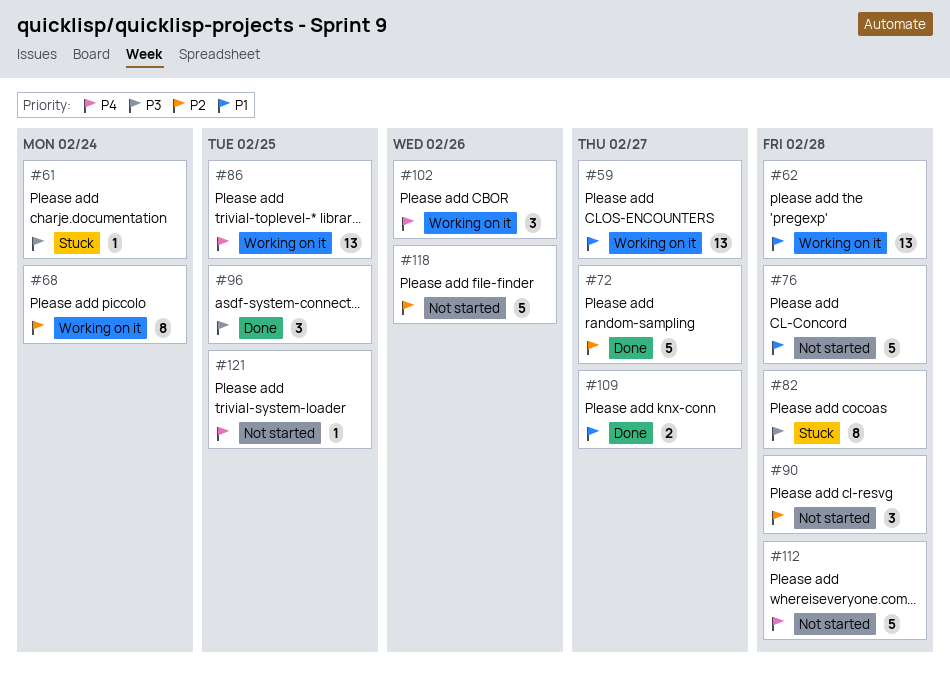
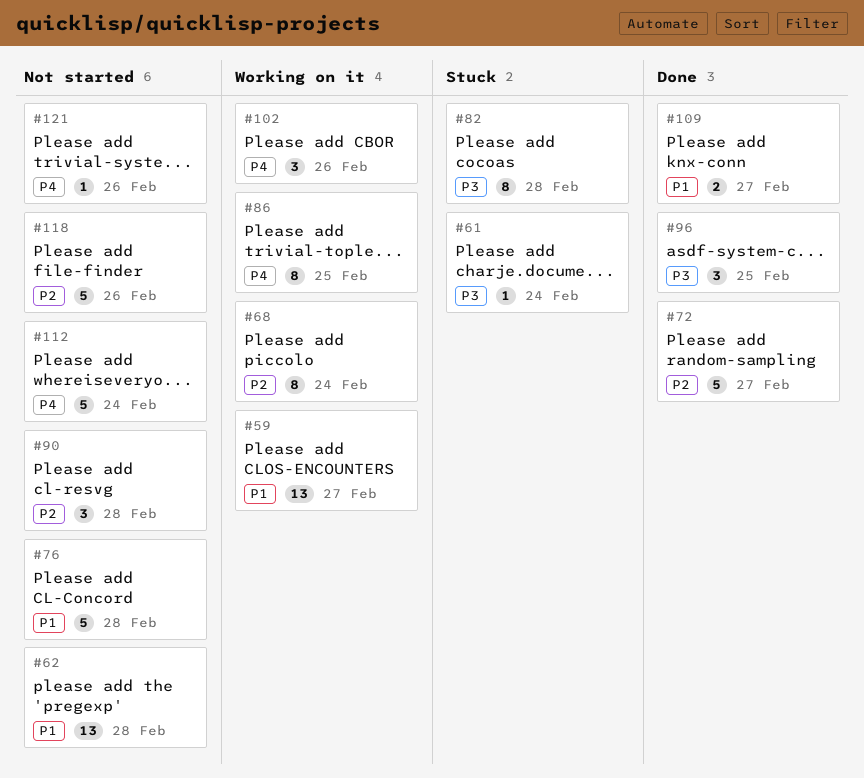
#62, status: Working on it -> Not started
#86, estimate: 13 -> 8
#112, due: Feb 28 -> Feb 24
#121, due: Feb 25 -> Feb 26

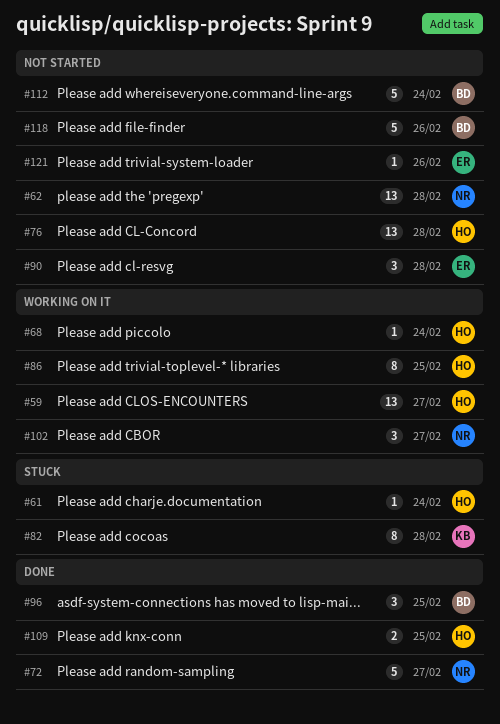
#68, estimate: 8 -> 1
#76, estimate: 5 -> 13
#102, due: Feb 26 -> Feb 27
#109, due: Feb 27 -> Feb 25

